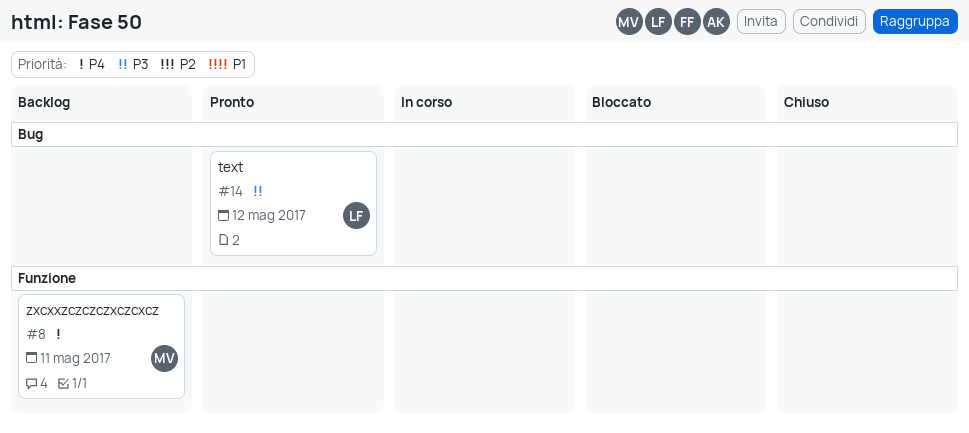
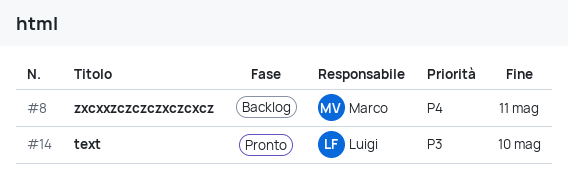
#14, due: May 12 -> May 10

